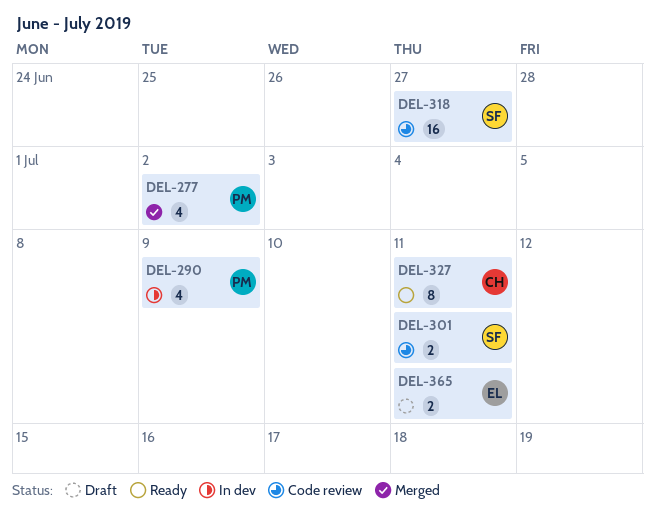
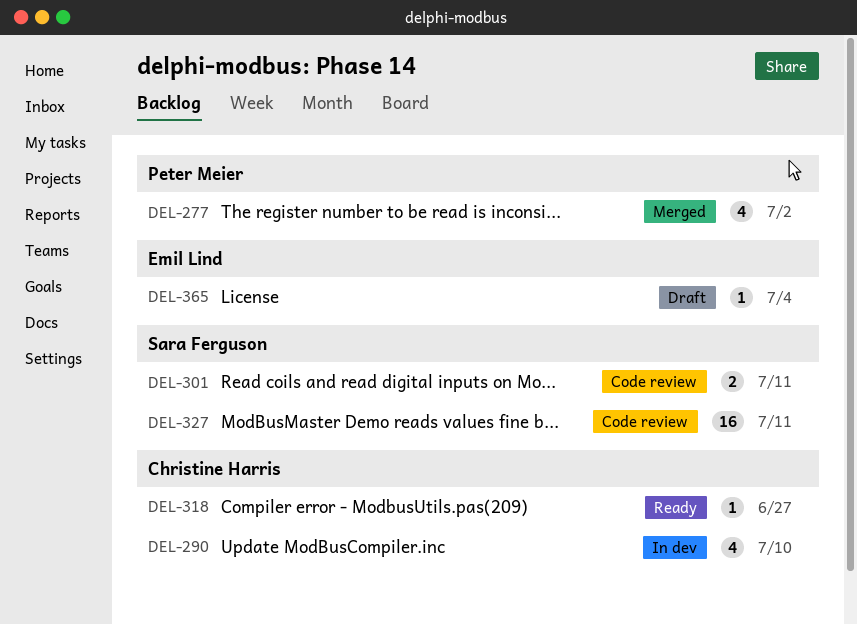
DEL-290, owner: Peter Meier -> Christine Harris
DEL-290, due: Jul 9 -> Jul 10
DEL-318, status: Code review -> Ready
DEL-318, owner: Sara Ferguson -> Christine Harris
DEL-318, estimate: 16 -> 1
DEL-327, status: Ready -> Code review
DEL-327, owner: Christine Harris -> Sara Ferguson
DEL-327, estimate: 8 -> 16
DEL-365, estimate: 2 -> 1
DEL-365, due: Jul 11 -> Jul 4

